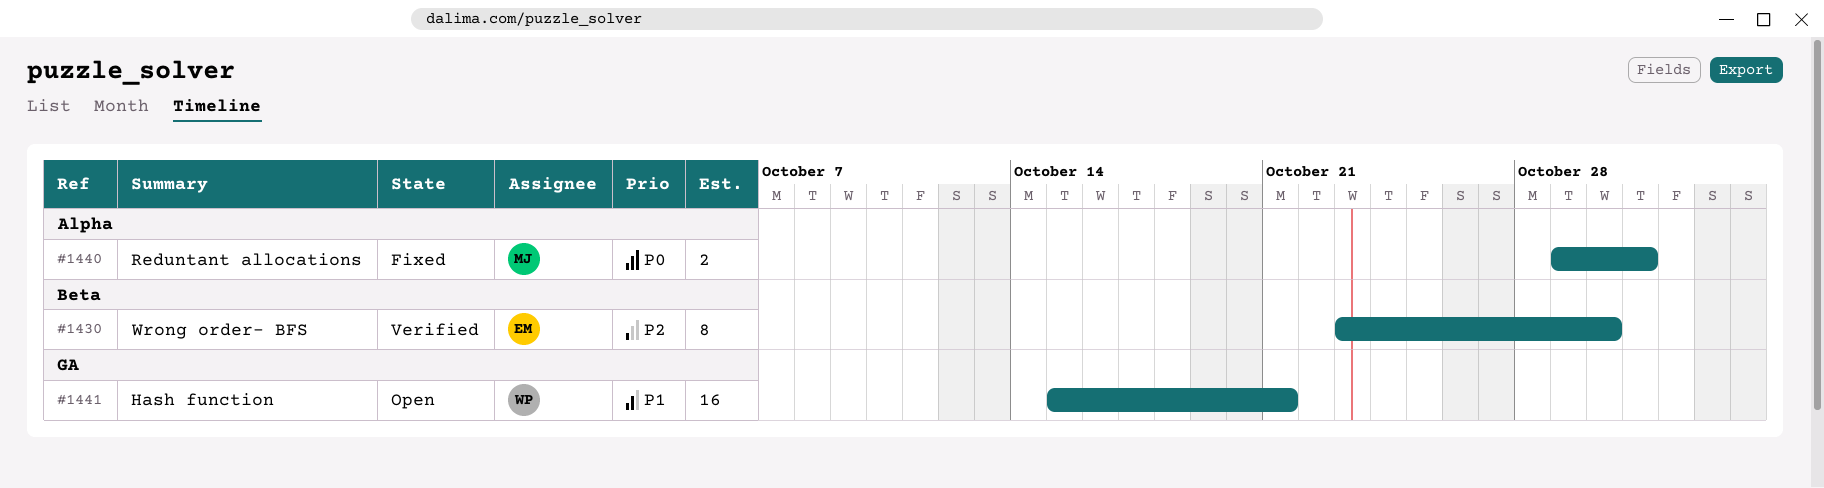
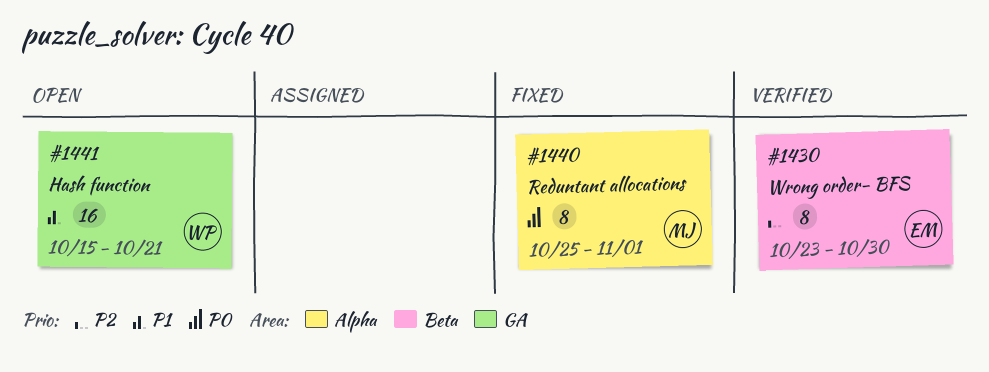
#1440, estimate: 2 -> 8
#1440, start: Oct 29 -> Oct 25
#1440, due: Oct 31 -> Nov 1

